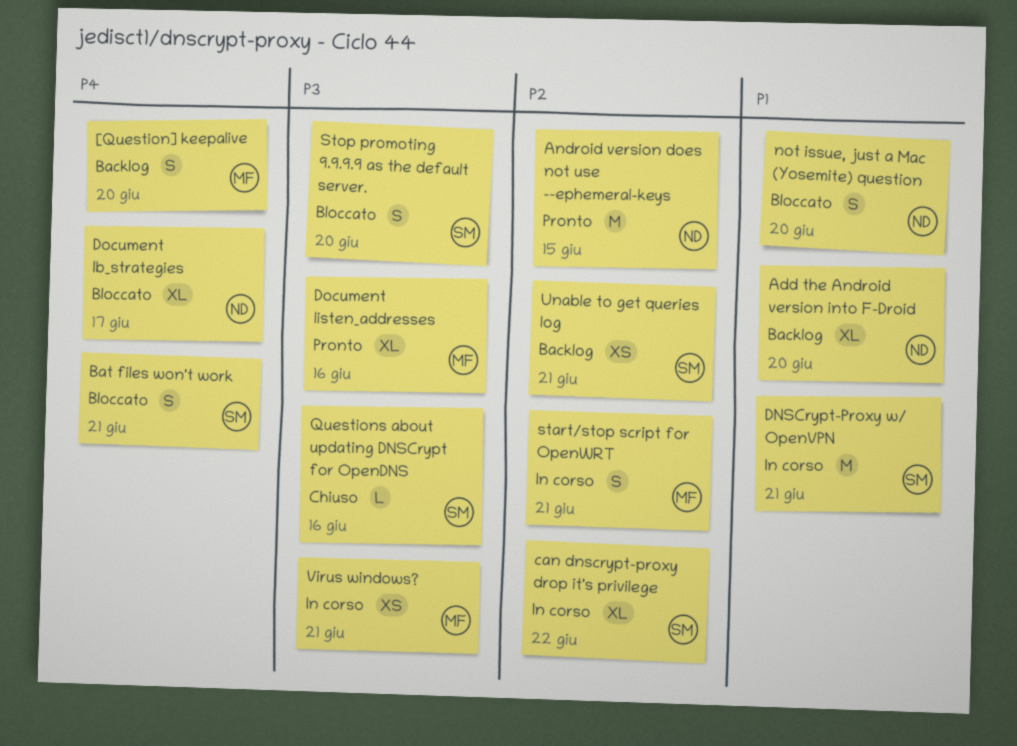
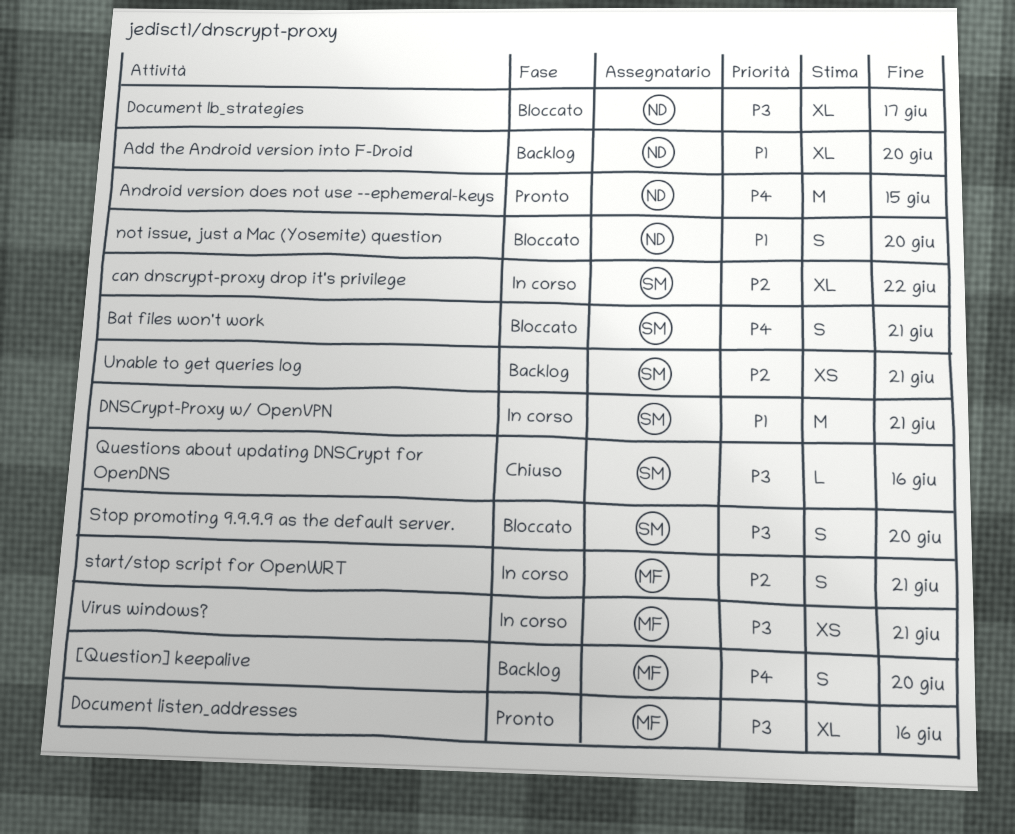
Android version does not use --ephemeral-keys, priority: P2 -> P4
Document lb_strategies, priority: P4 -> P3

